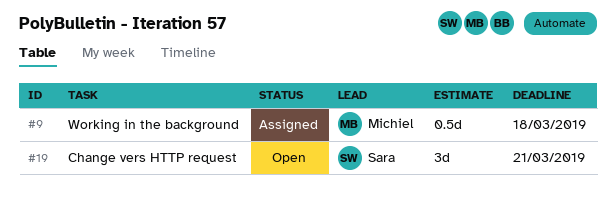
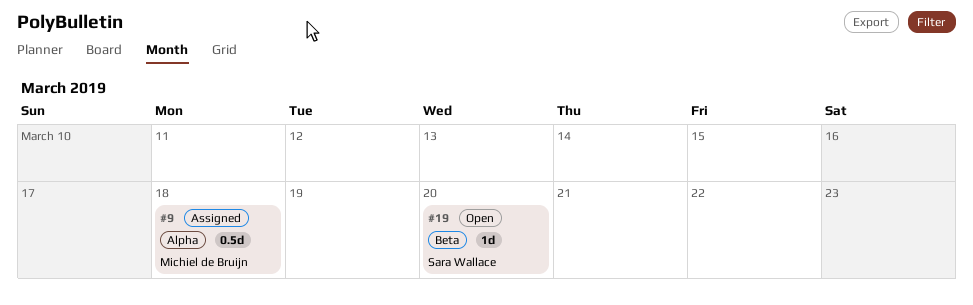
#19, estimate: 3d -> 1d
#19, due: Mar 21 -> Mar 20

